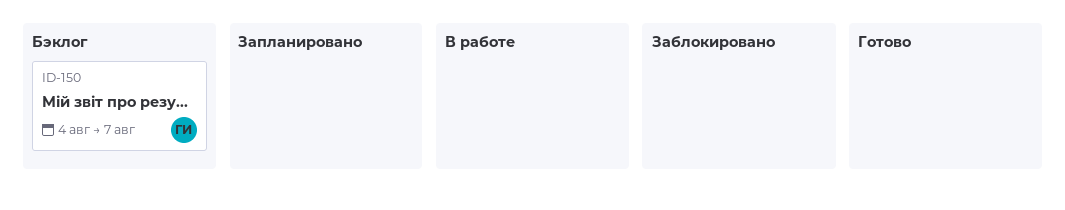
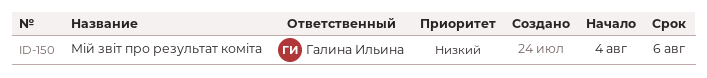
ID-150, due: Aug 7 -> Aug 6

